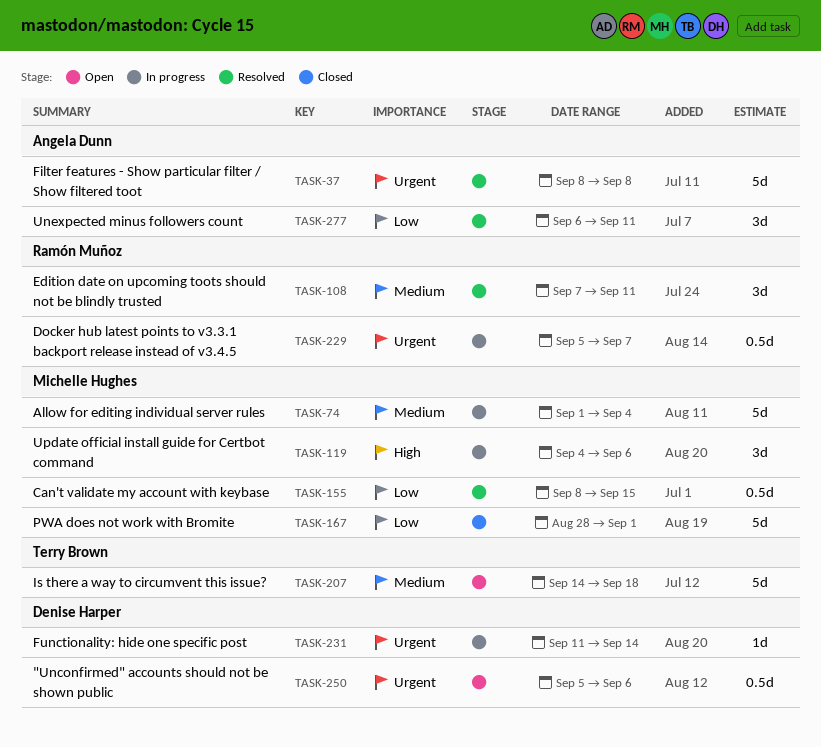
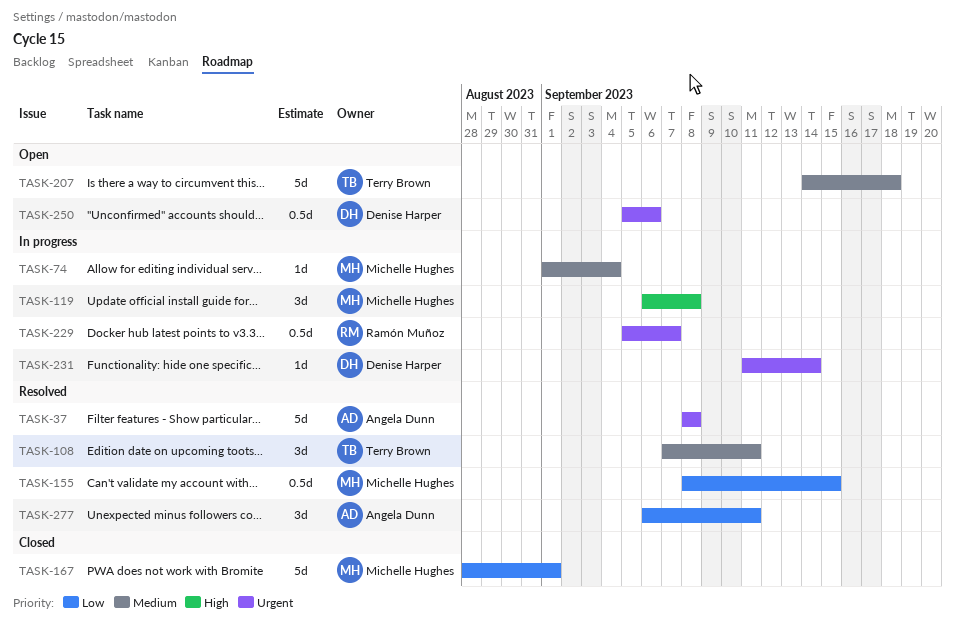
TASK-74, estimate: 5d -> 1d
TASK-108, owner: Ramón Muñoz -> Terry Brown
TASK-119, start: Sep 4 -> Sep 6
TASK-119, due: Sep 6 -> Sep 8

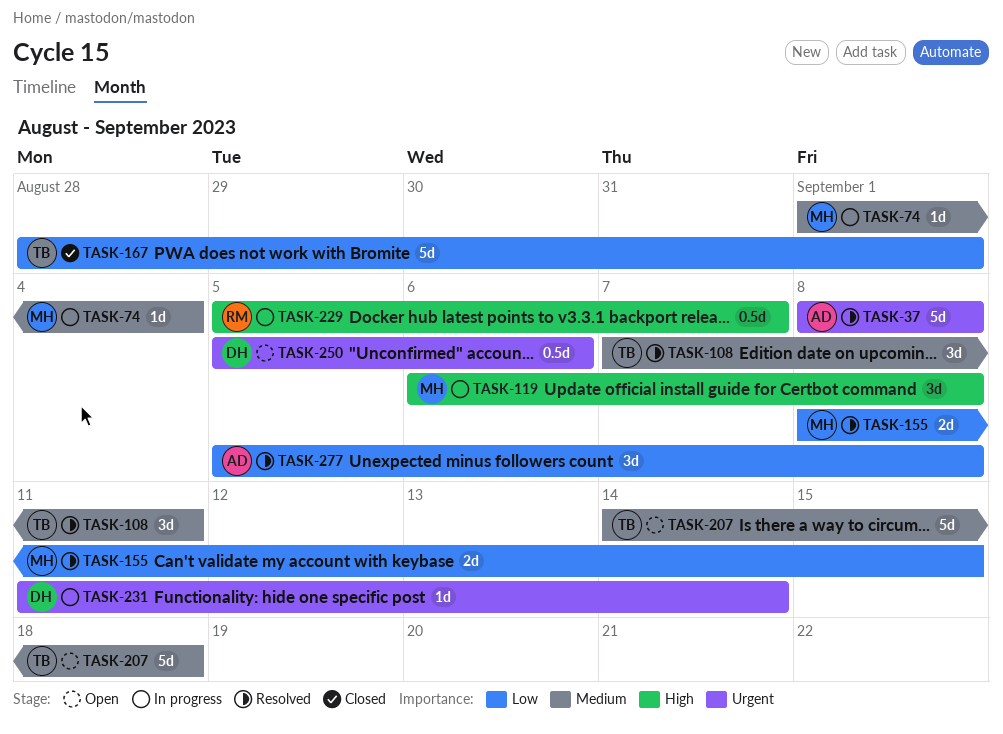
TASK-155, estimate: 0.5d -> 2d
TASK-167, owner: Michelle Hughes -> Terry Brown
TASK-229, priority: Urgent -> High
TASK-277, start: Sep 6 -> Sep 5
TASK-277, due: Sep 11 -> Sep 8

